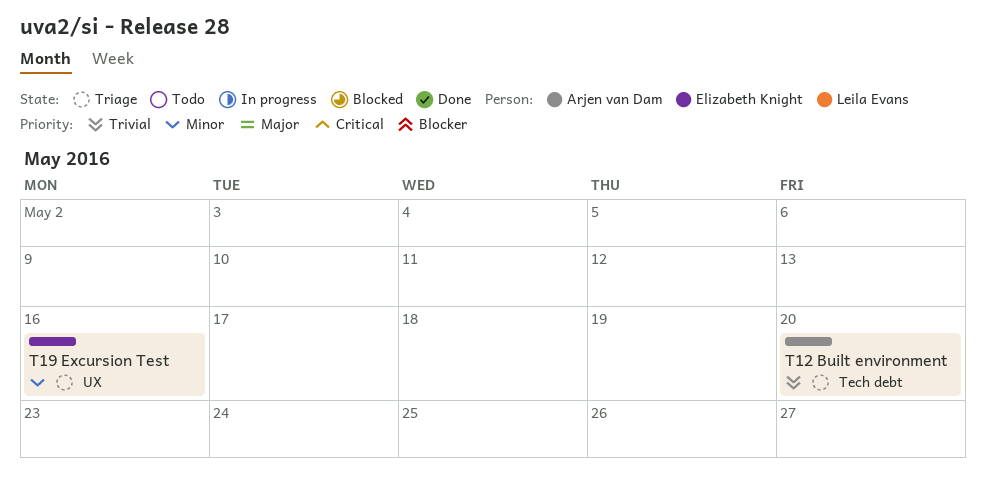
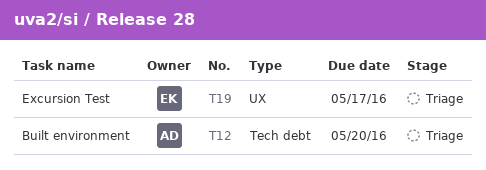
T19, due: May 16 -> May 17

